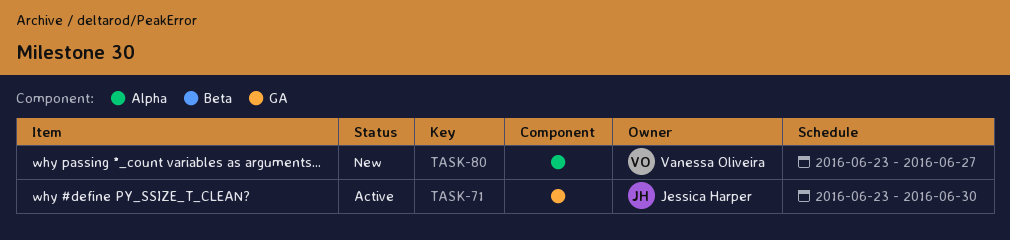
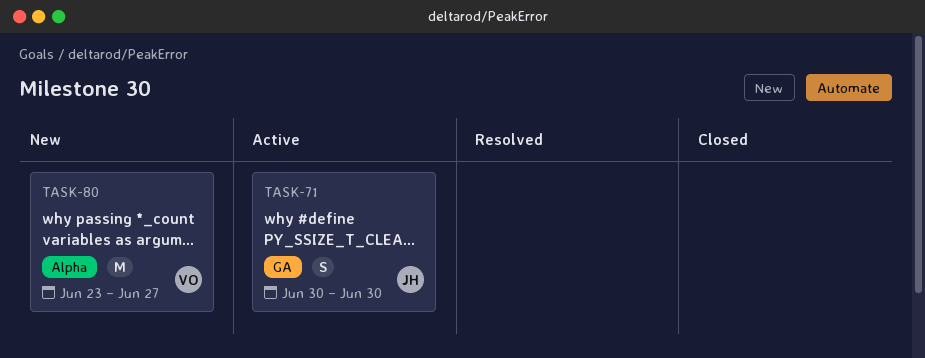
TASK-71, start: Jun 23 -> Jun 30

